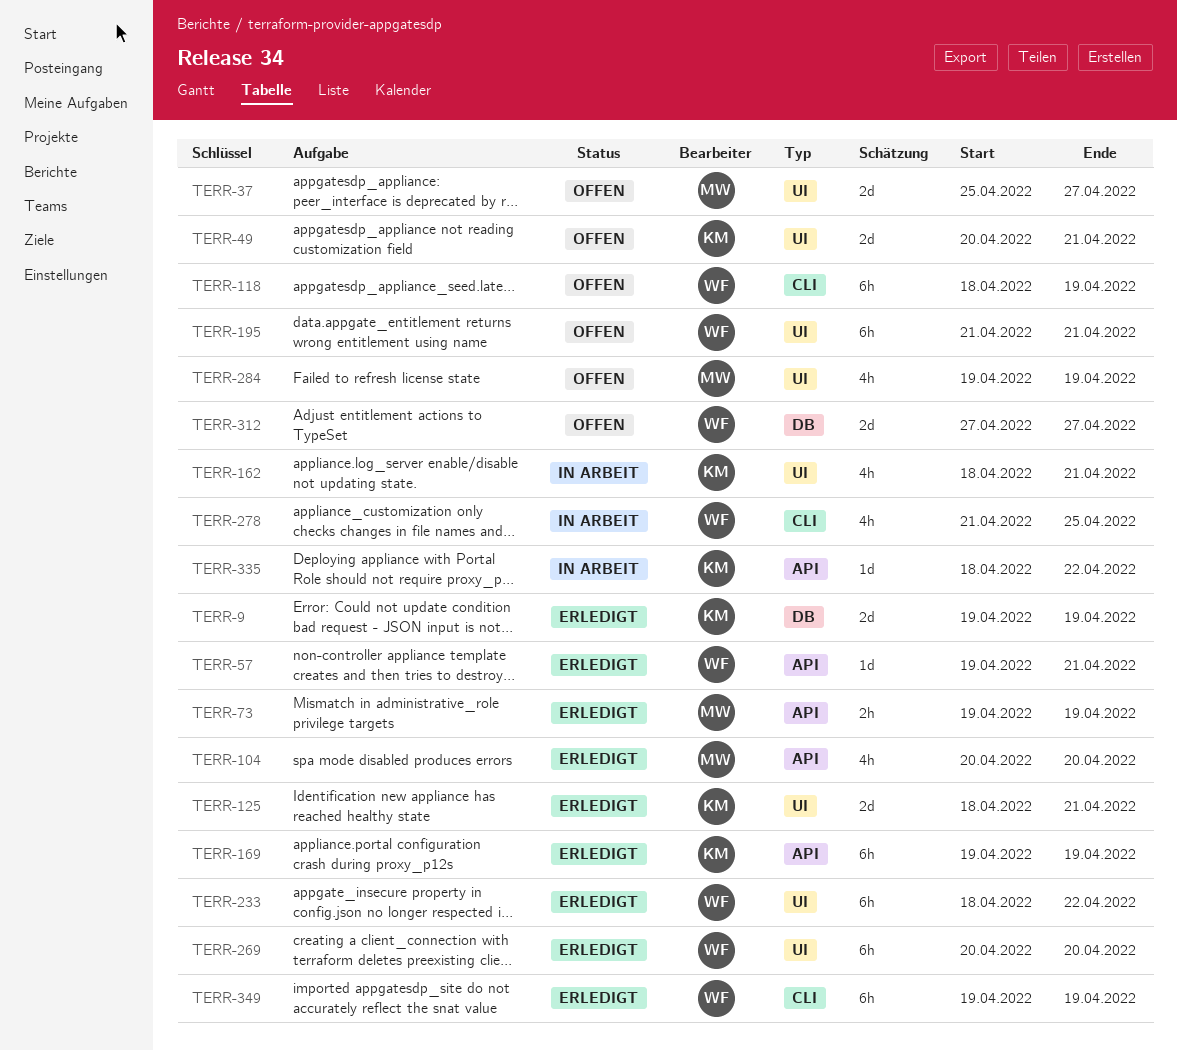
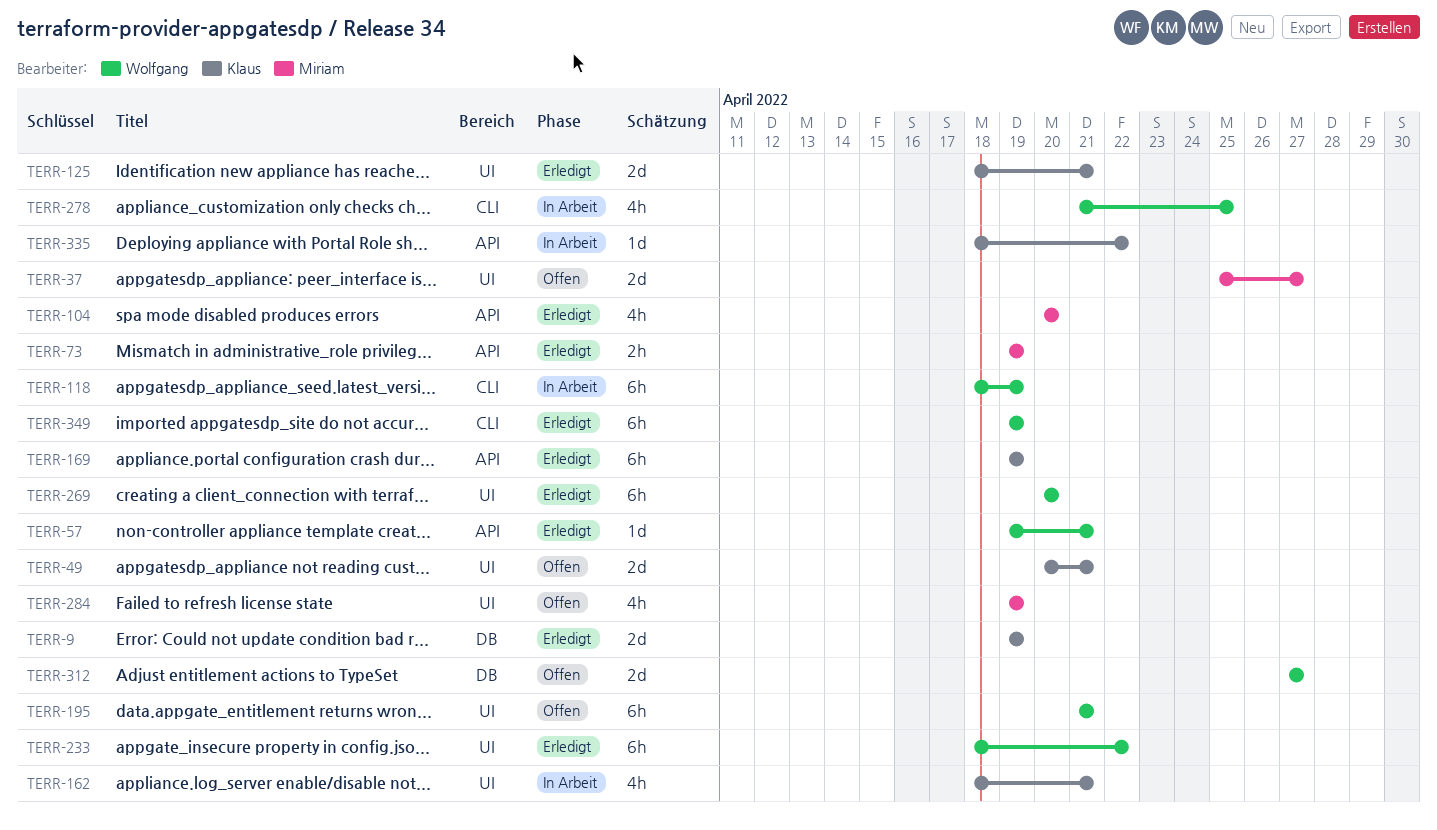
TERR-118, status: Offen -> In Arbeit

